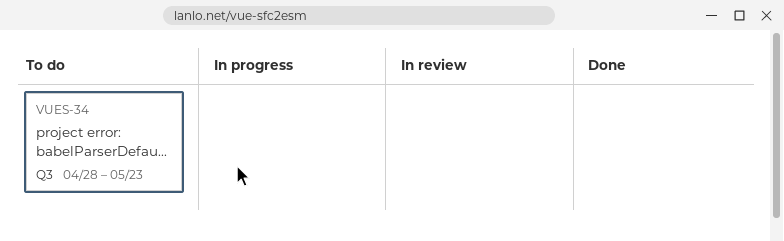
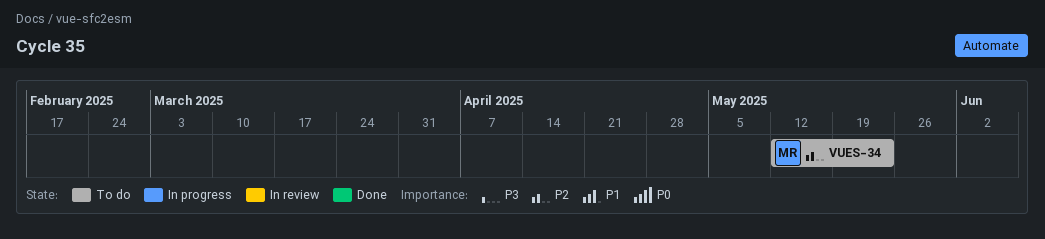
VUES-34, start: Apr 28 -> May 12

